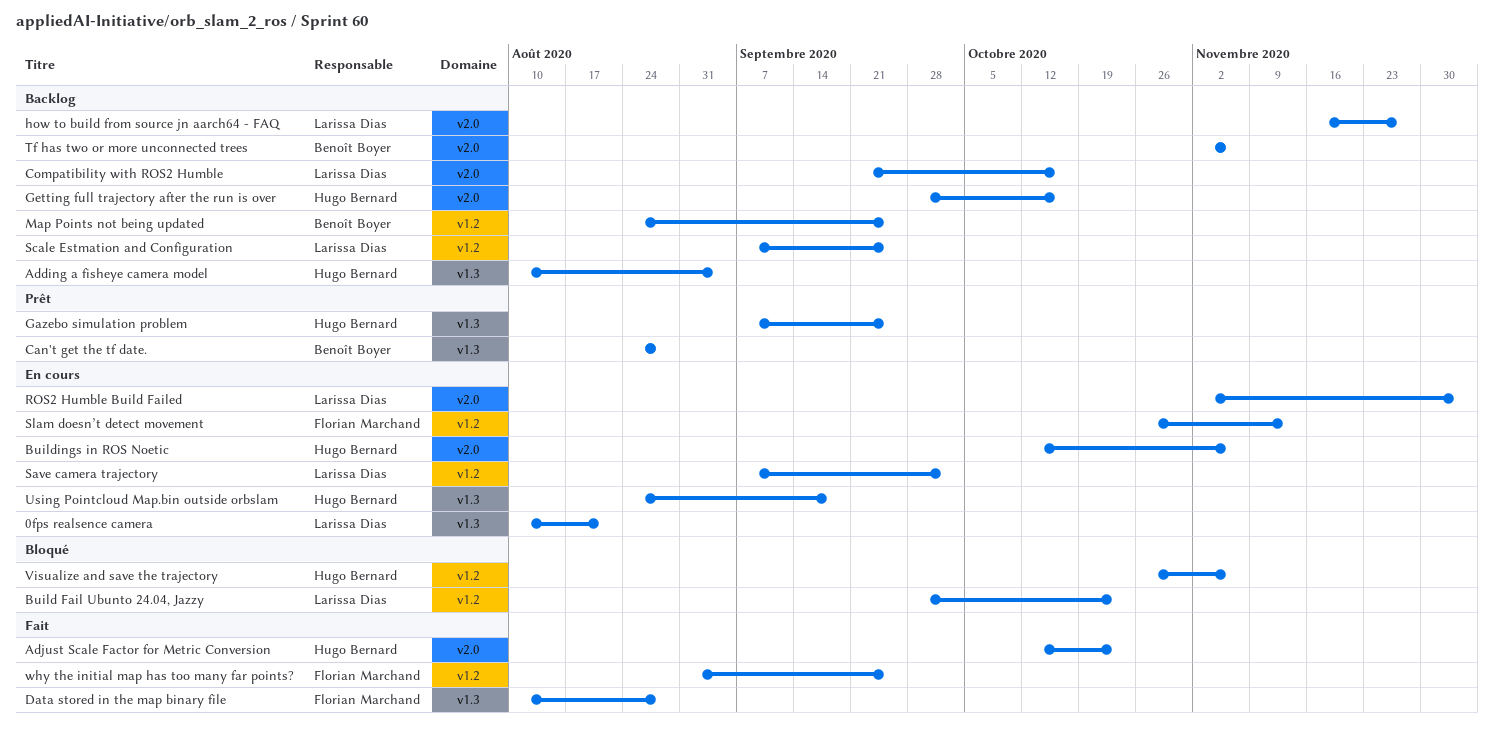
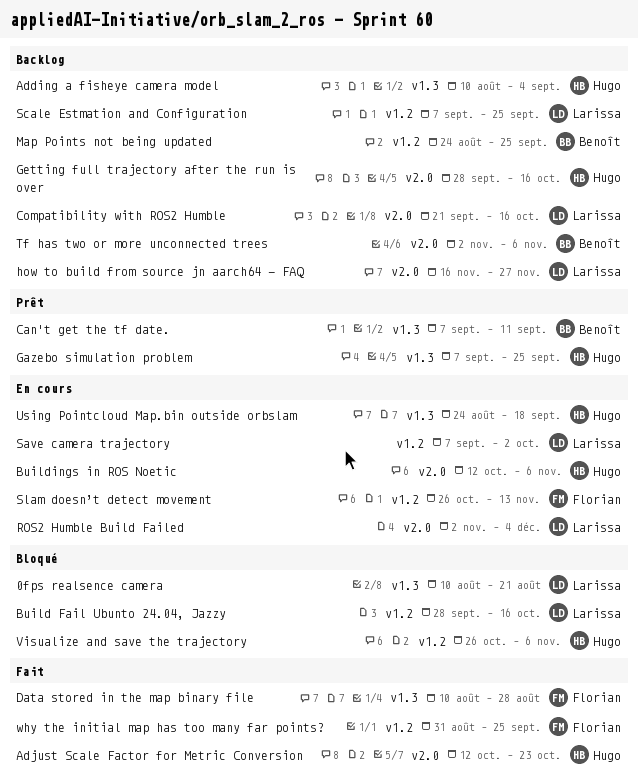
0fps realsence camera, status: En cours -> Bloqué
Build Fail Ubunto 24.04, Jazzy, due: Oct 23 -> Oct 16
Can't get the tf date., start: Aug 24 -> Sep 7
Can't get the tf date., due: Aug 28 -> Sep 11

